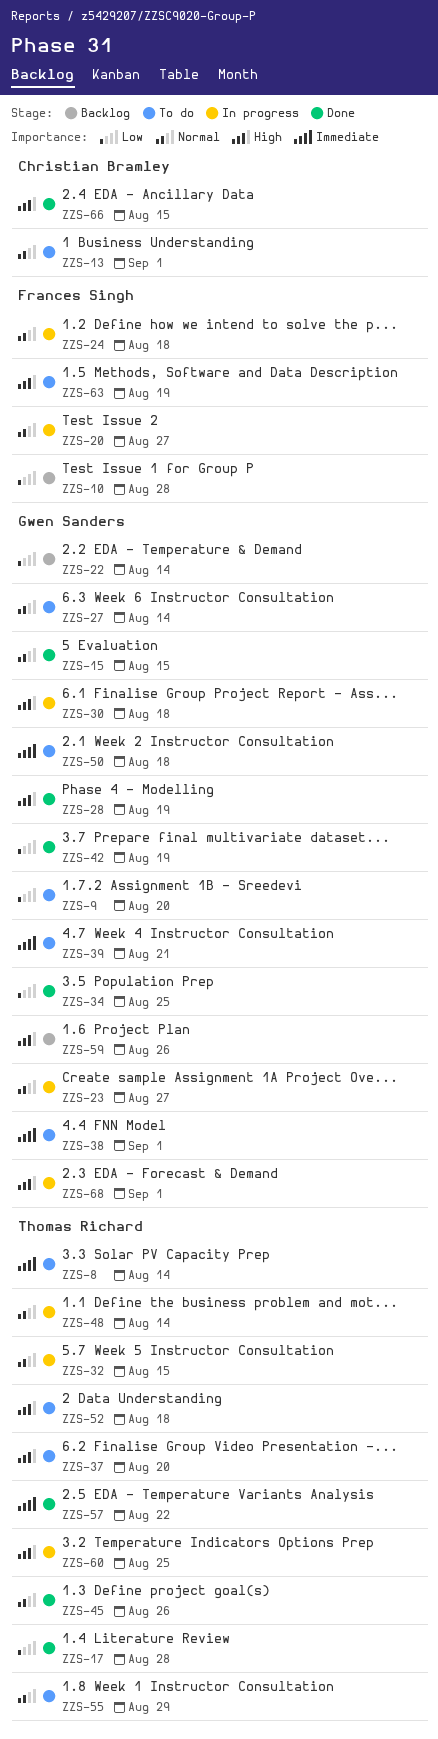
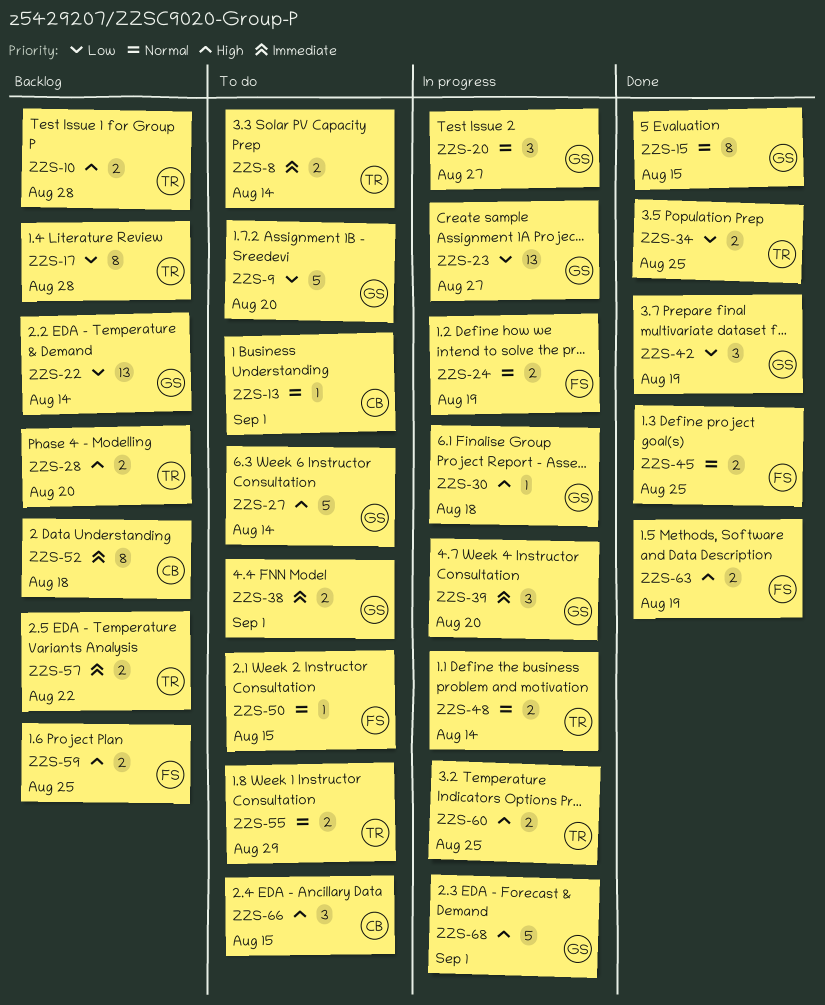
ZZS-10, owner: Frances Singh -> Thomas Richard
ZZS-10, priority: Low -> High
ZZS-17, status: Done -> Backlog
ZZS-20, owner: Frances Singh -> Gwen Sanders
ZZS-23, priority: Normal -> Low
ZZS-24, due: Aug 18 -> Aug 19
ZZS-27, priority: Normal -> High
ZZS-28, status: Done -> Backlog
ZZS-28, owner: Gwen Sanders -> Thomas Richard
ZZS-28, due: Aug 19 -> Aug 20
ZZS-32: present -> none
ZZS-34, owner: Gwen Sanders -> Thomas Richard
ZZS-37: present -> none
ZZS-39, status: To do -> In progress
ZZS-39, due: Aug 21 -> Aug 20
ZZS-45, owner: Thomas Richard -> Frances Singh
ZZS-45, due: Aug 26 -> Aug 25
ZZS-50, owner: Gwen Sanders -> Frances Singh
ZZS-50, priority: Immediate -> Normal
ZZS-50, due: Aug 18 -> Aug 15
ZZS-52, status: To do -> Backlog
ZZS-52, owner: Thomas Richard -> Christian Bramley
ZZS-52, priority: High -> Immediate
ZZS-57, status: Done -> Backlog
ZZS-59, owner: Gwen Sanders -> Frances Singh
ZZS-59, due: Aug 26 -> Aug 25
ZZS-63, status: To do -> Done
ZZS-66, status: Done -> To do

